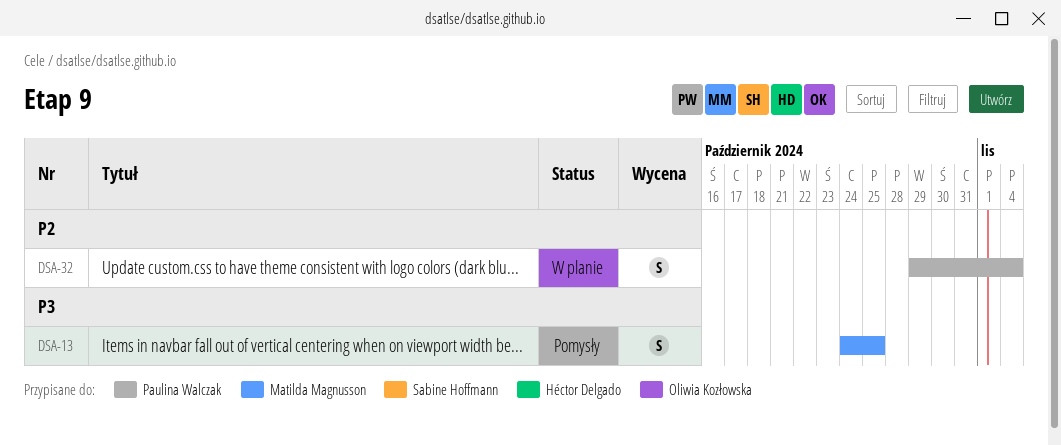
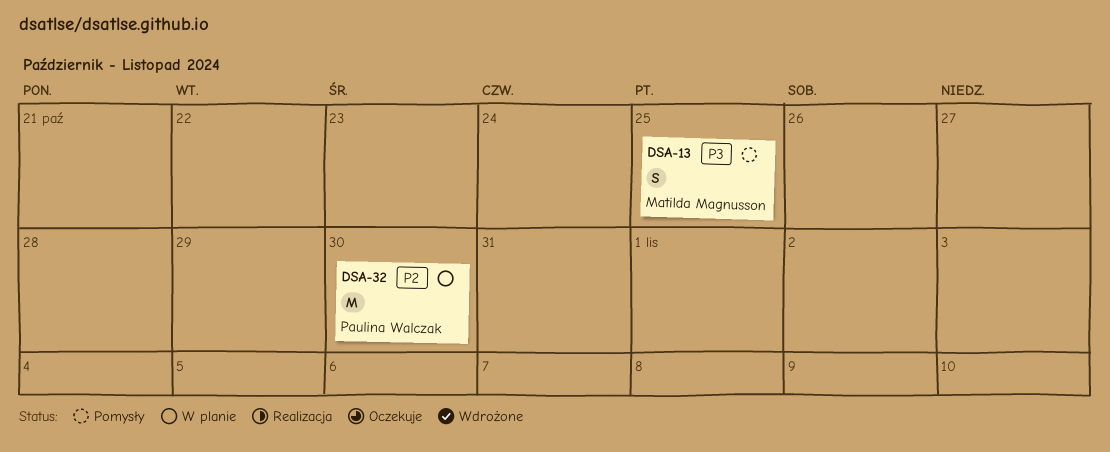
DSA-32, estimate: S -> M
DSA-32, due: Nov 4 -> Oct 30

